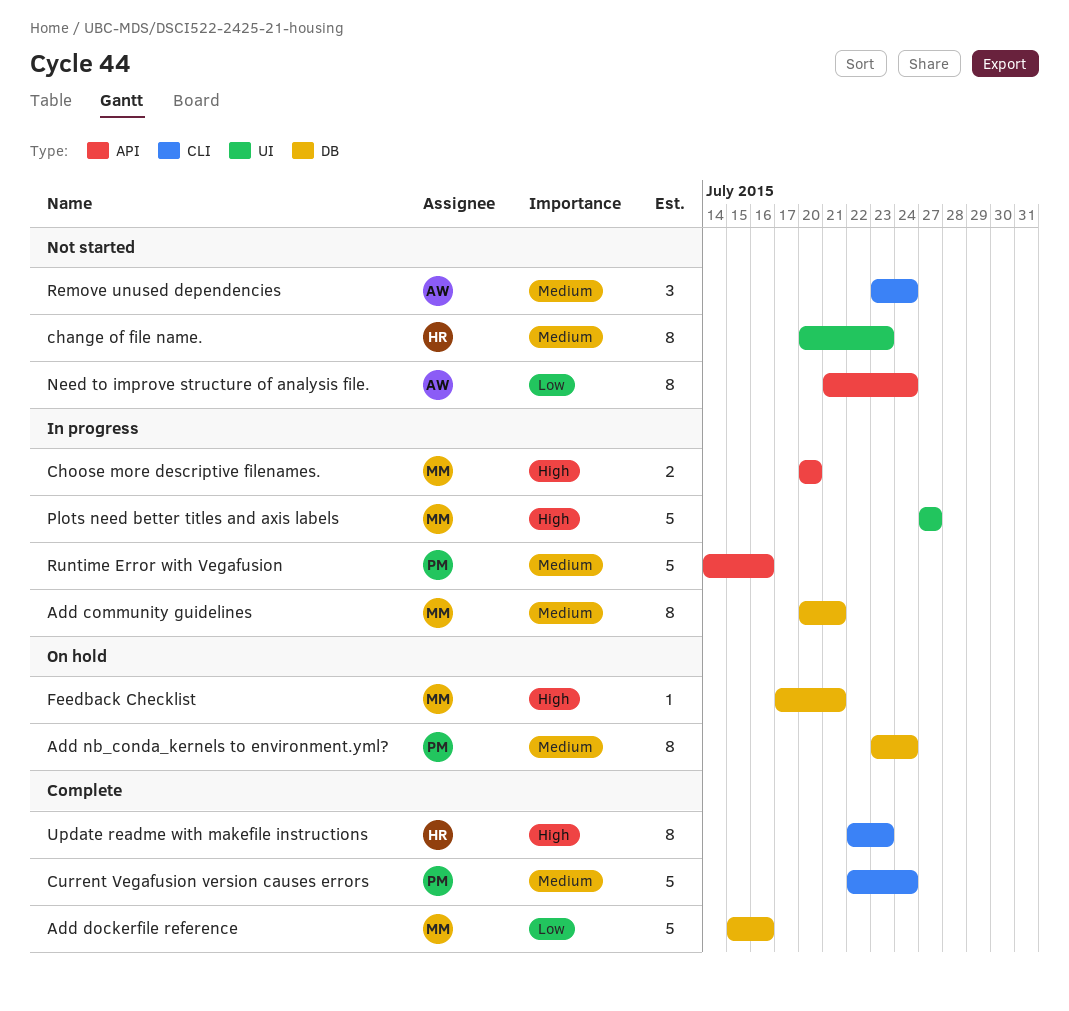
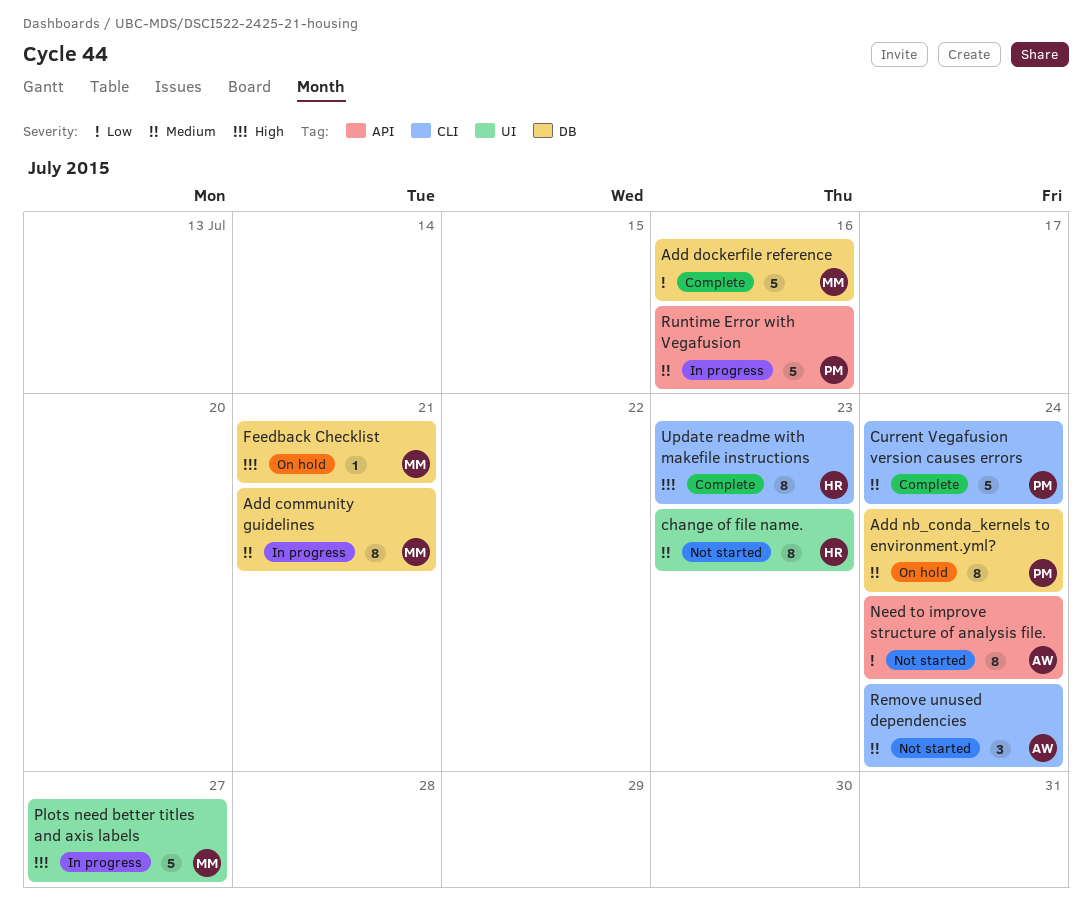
Choose more descriptive filenames.: present -> none

